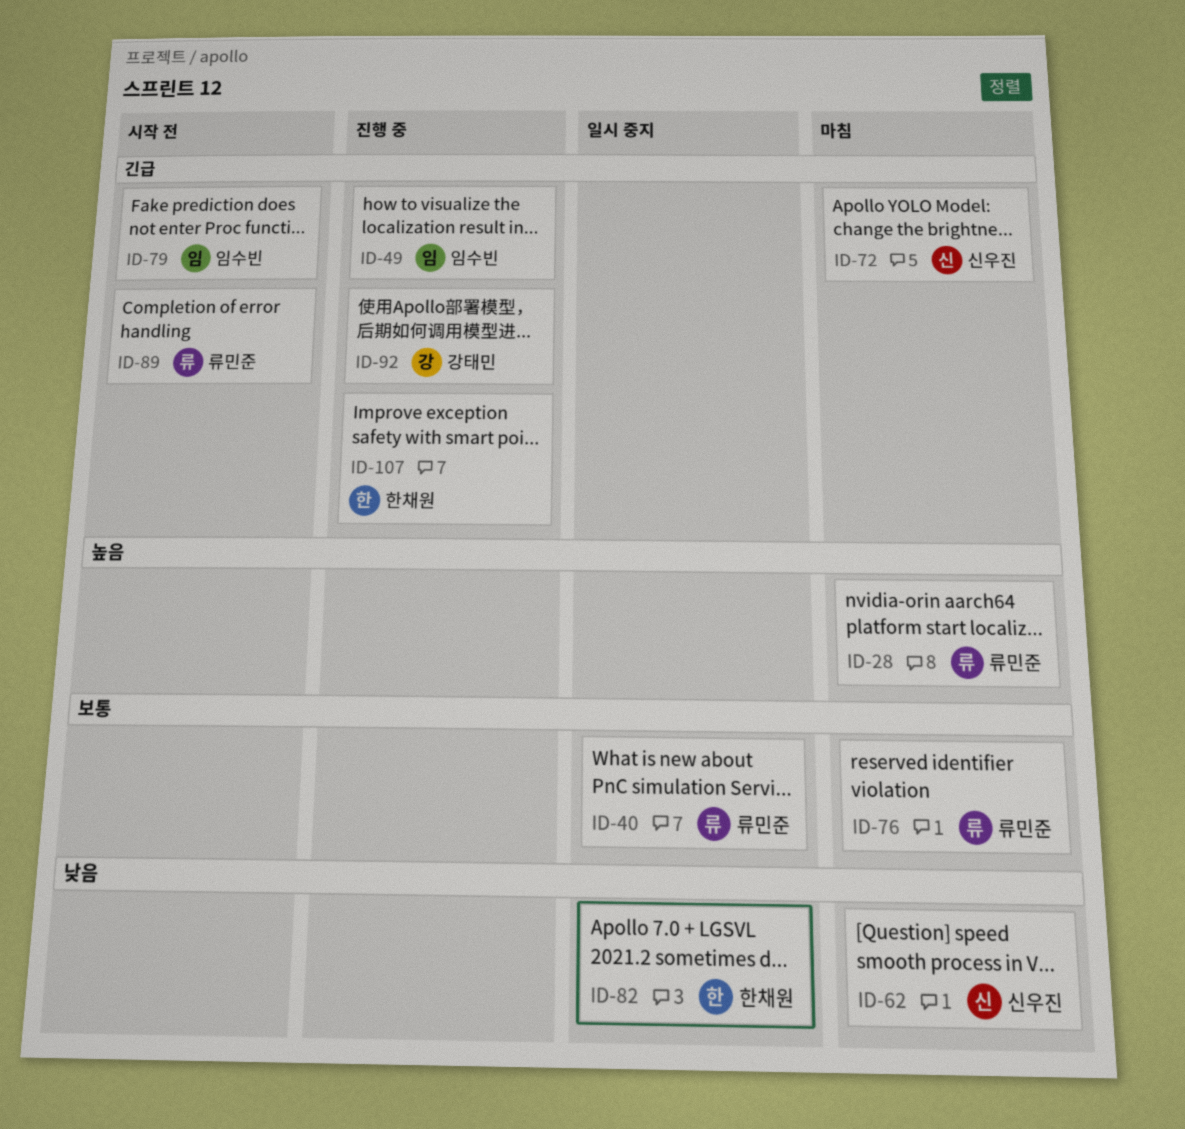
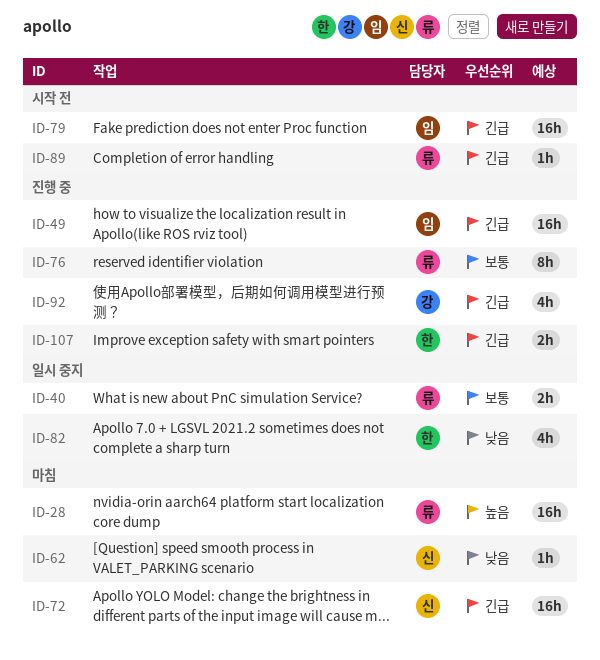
ID-76, status: 마침 -> 진행 중

